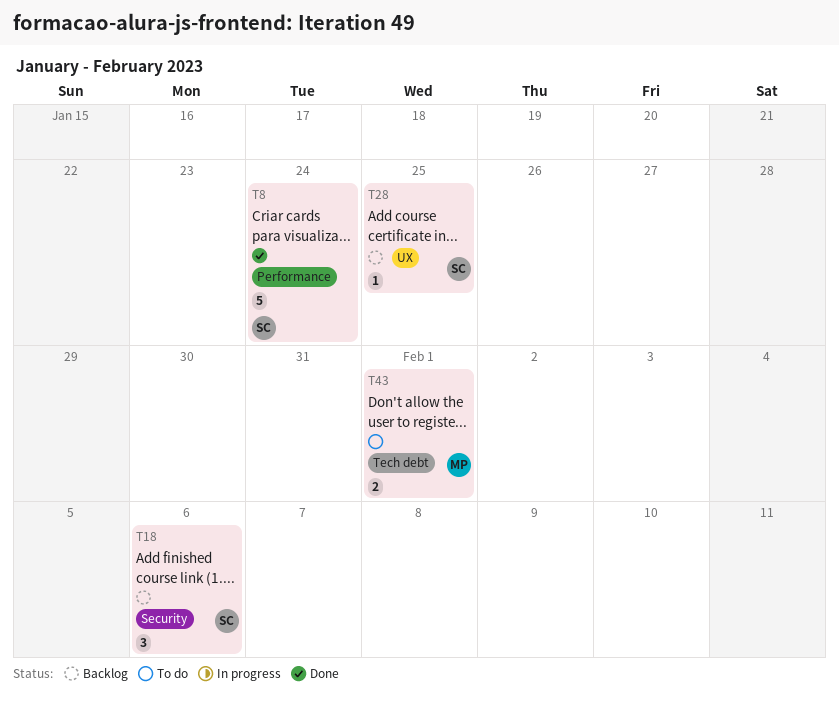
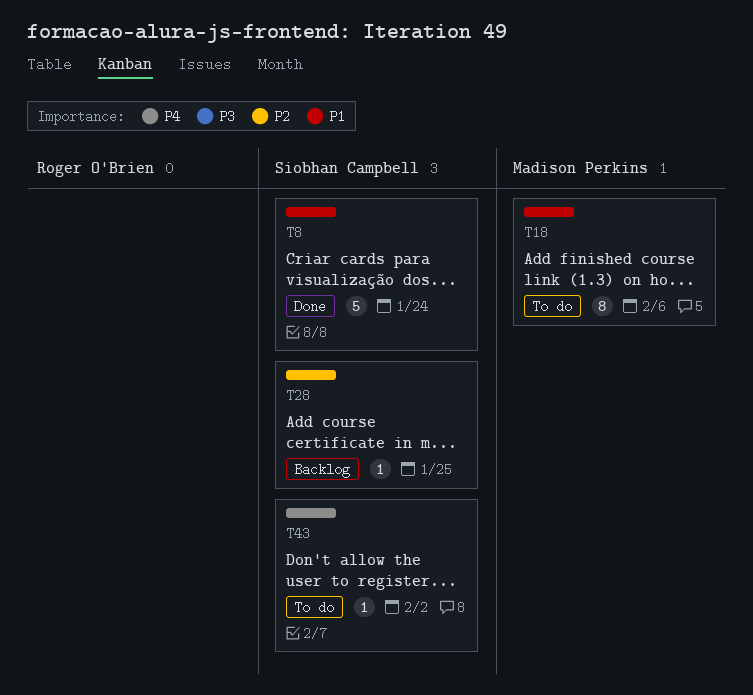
T18, status: Backlog -> To do
T18, owner: Siobhan Campbell -> Madison Perkins
T18, estimate: 3 -> 8
T43, owner: Madison Perkins -> Siobhan Campbell
T43, estimate: 2 -> 1
T43, due: Feb 1 -> Feb 2

